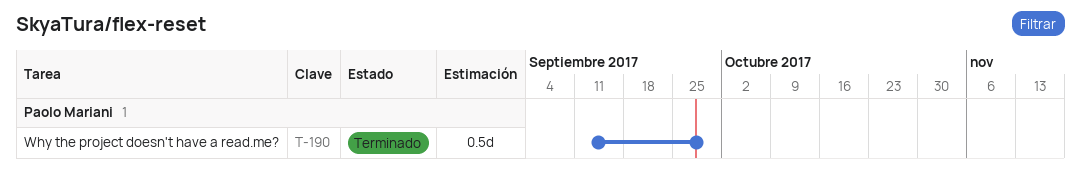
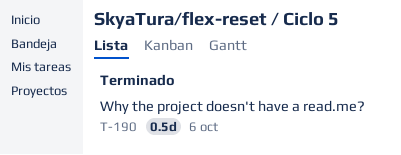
T-190, due: Sep 29 -> Oct 6

